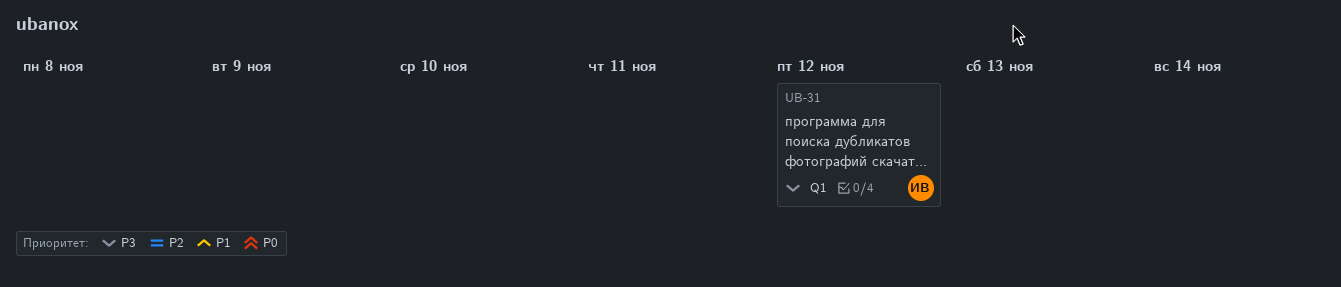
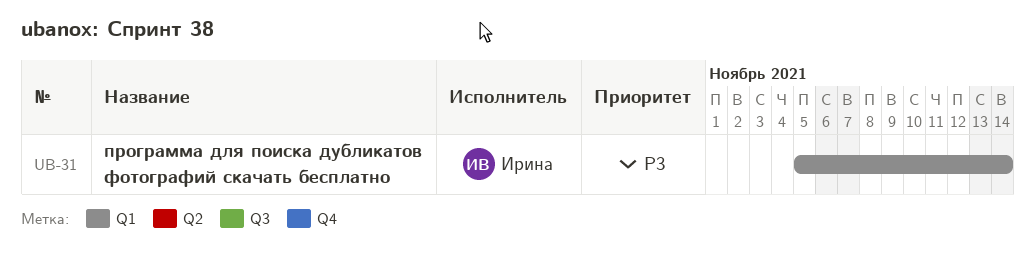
UB-31, due: Nov 12 -> Nov 14

